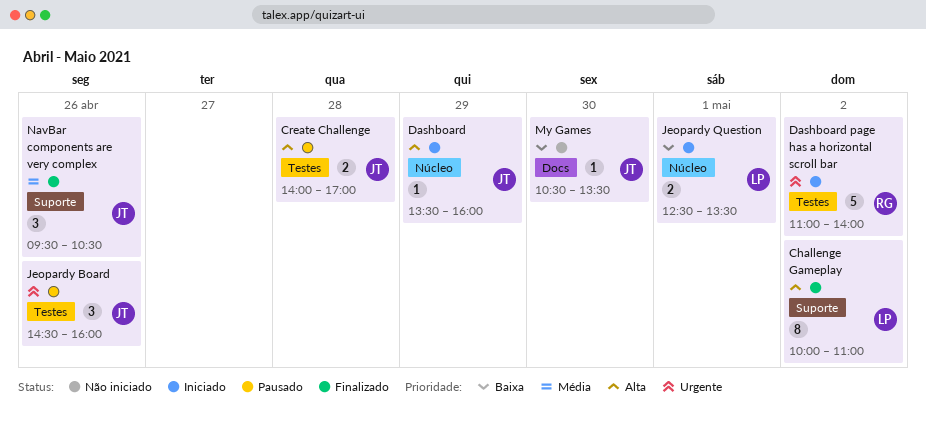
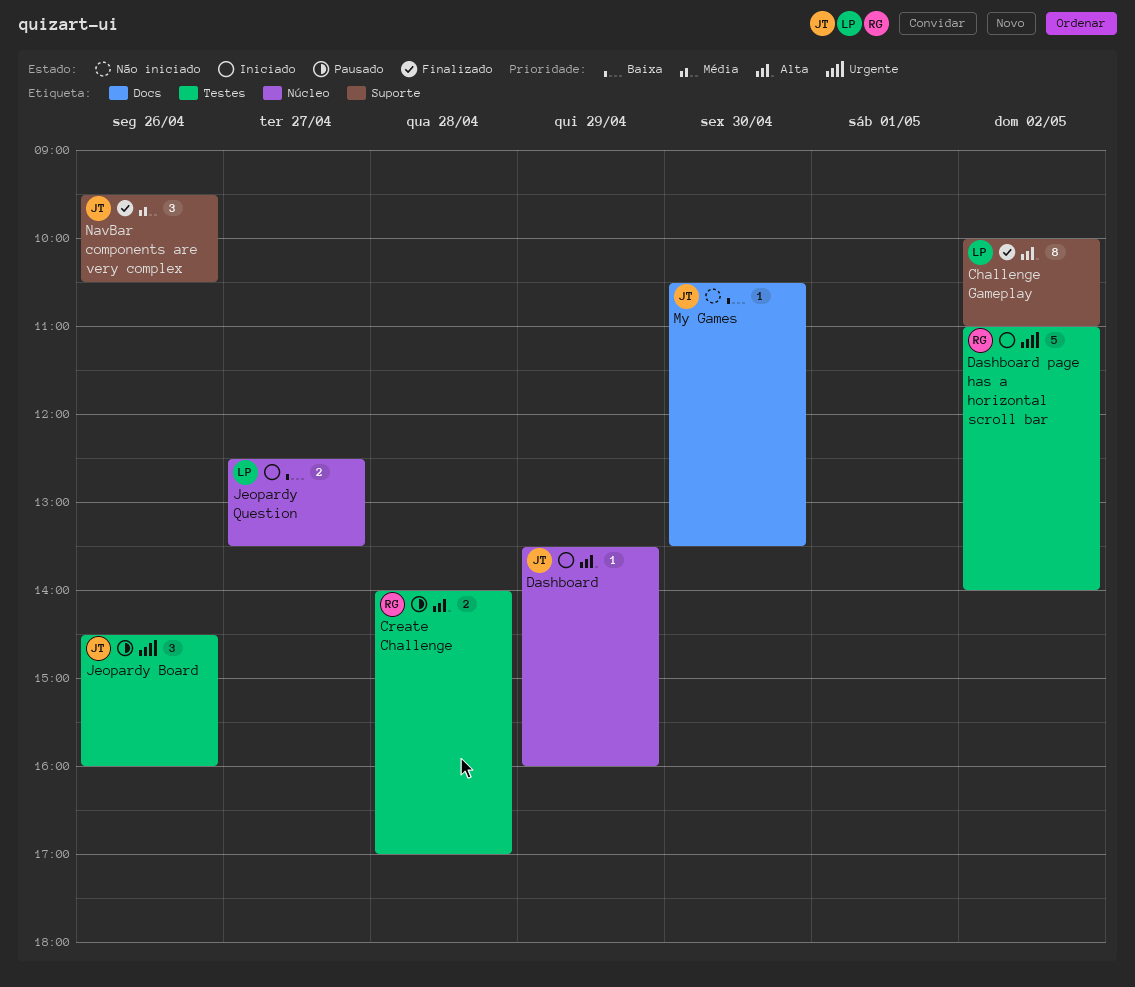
Create Challenge, owner: JT -> RG
Jeopardy Question, day: May 1 -> Apr 27

